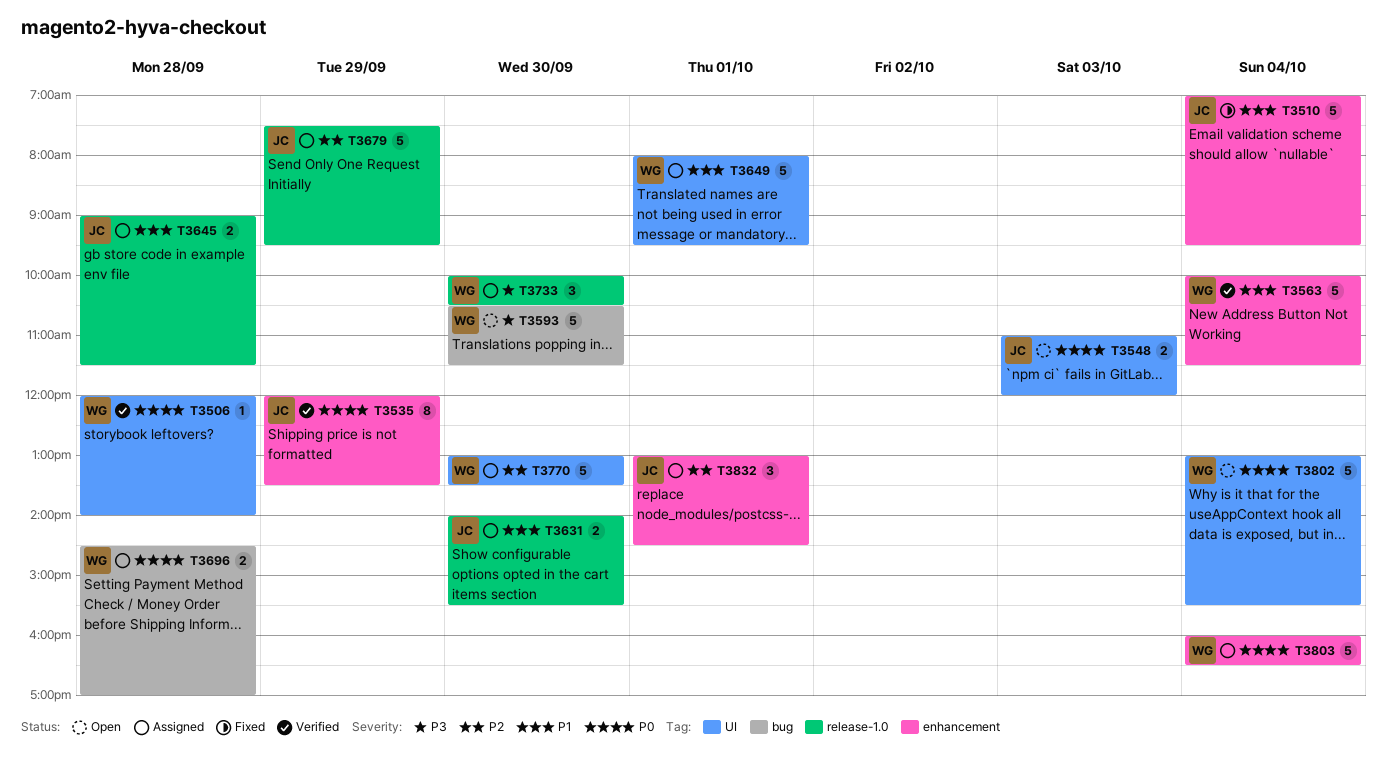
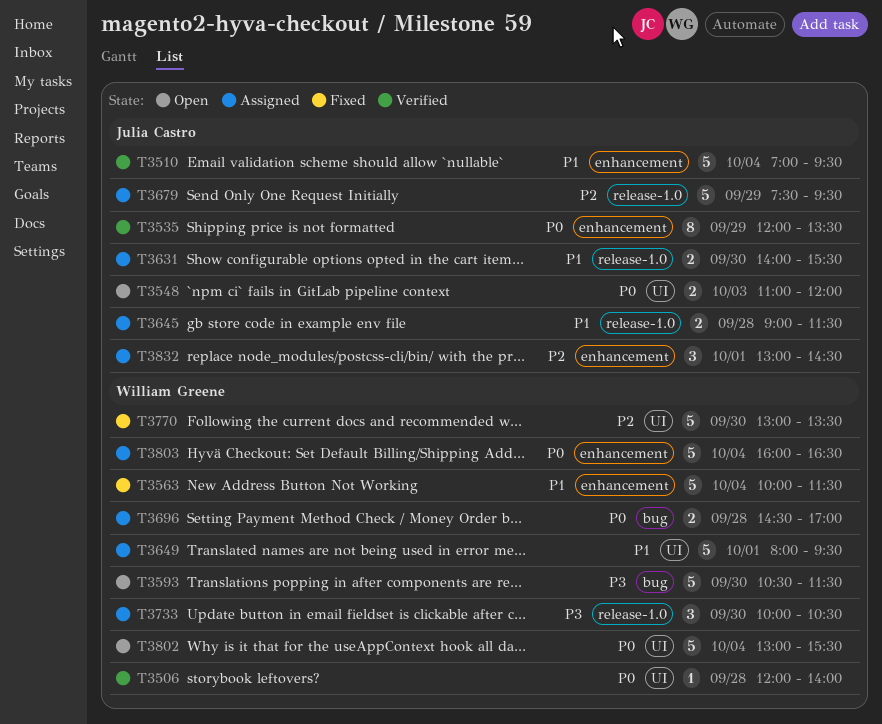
T3510, status: Fixed -> Verified
T3563, status: Verified -> Fixed
T3770, status: Assigned -> Fixed

